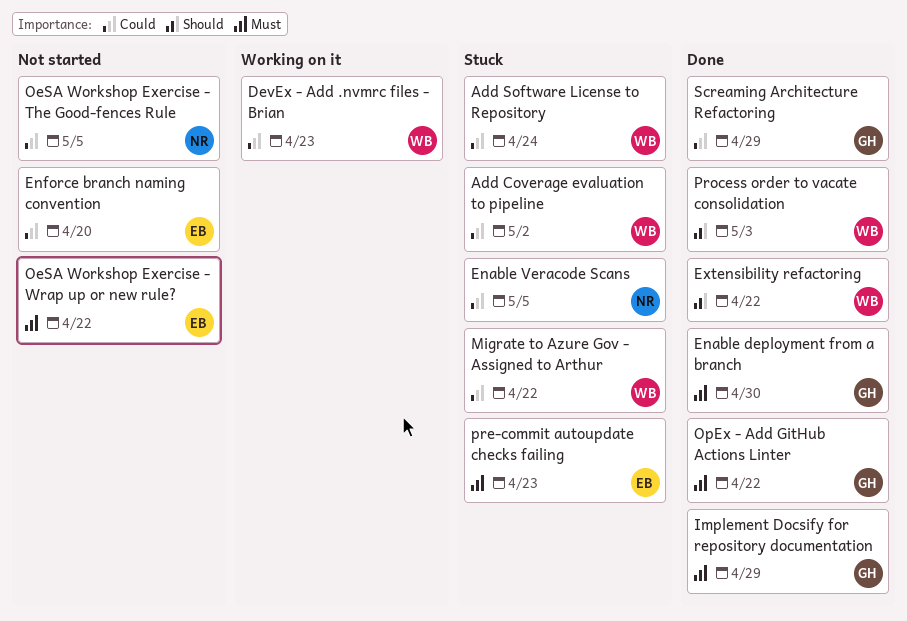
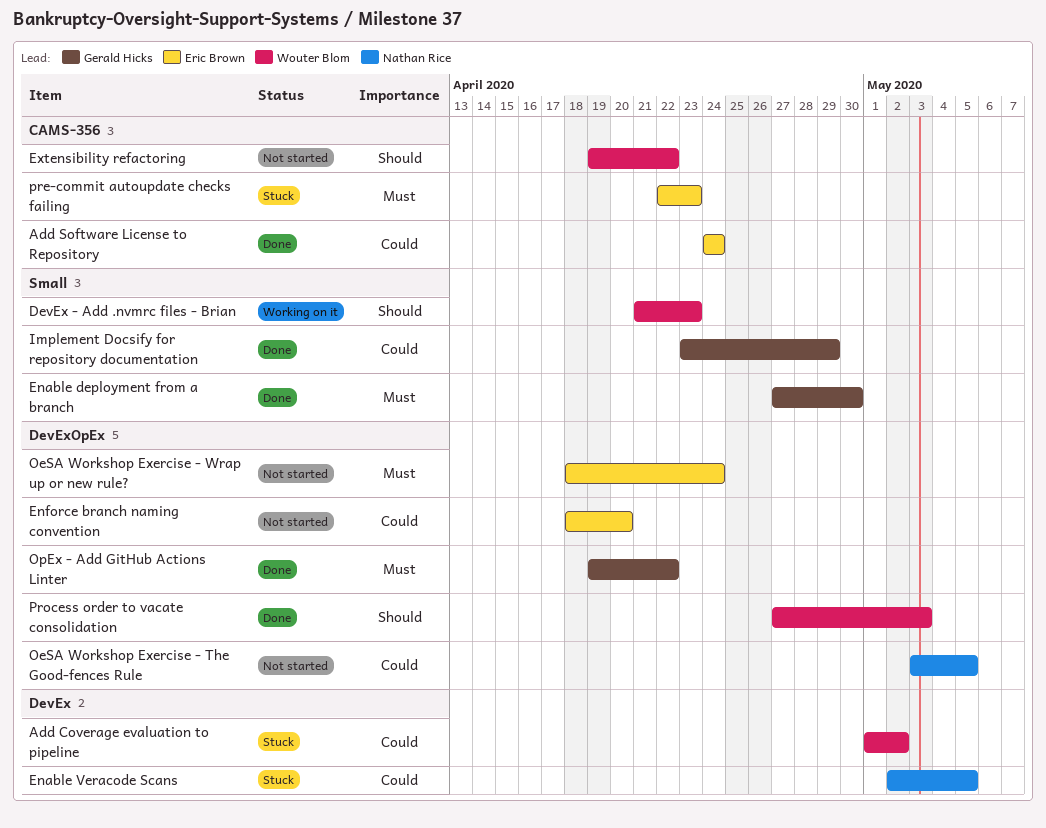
Add Software License to Repository, status: Stuck -> Done
Add Software License to Repository, owner: Wouter Blom -> Eric Brown
DevEx - Add .nvmrc files - Brian, priority: Could -> Should
Extensibility refactoring, status: Done -> Not started
Implement Docsify for repository documentation, priority: Must -> Could
Migrate to Azure Gov - Assigned to Arthur: present -> none
OeSA Workshop Exercise - Wrap up or new rule?, due: Apr 22 -> Apr 24
Screaming Architecture Refactoring: present -> none

